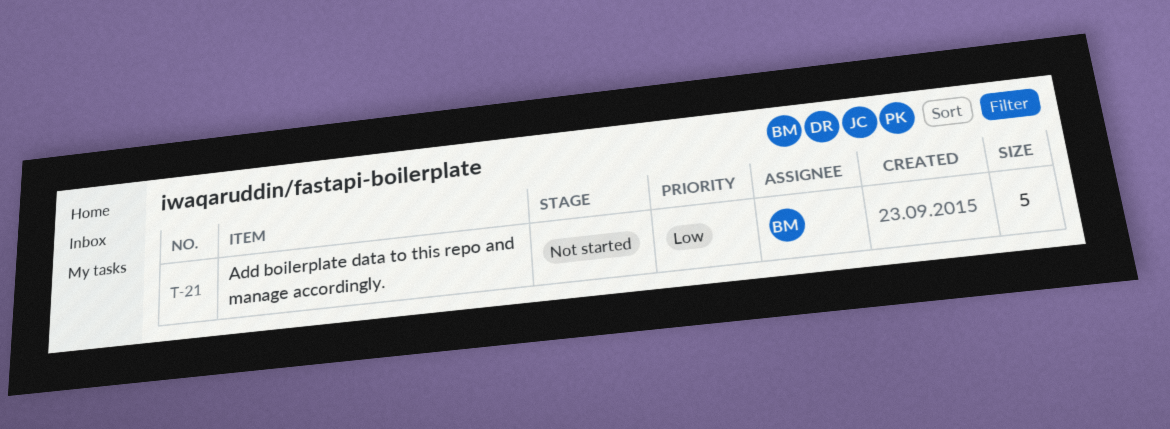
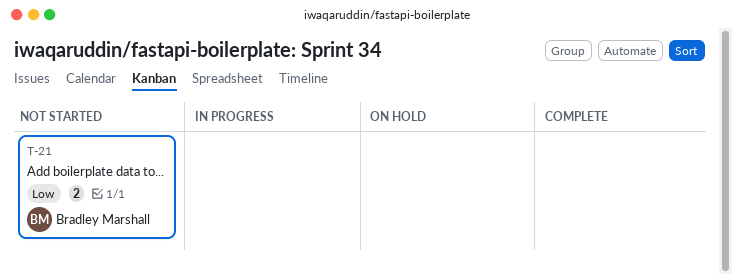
T-21, estimate: 5 -> 2

